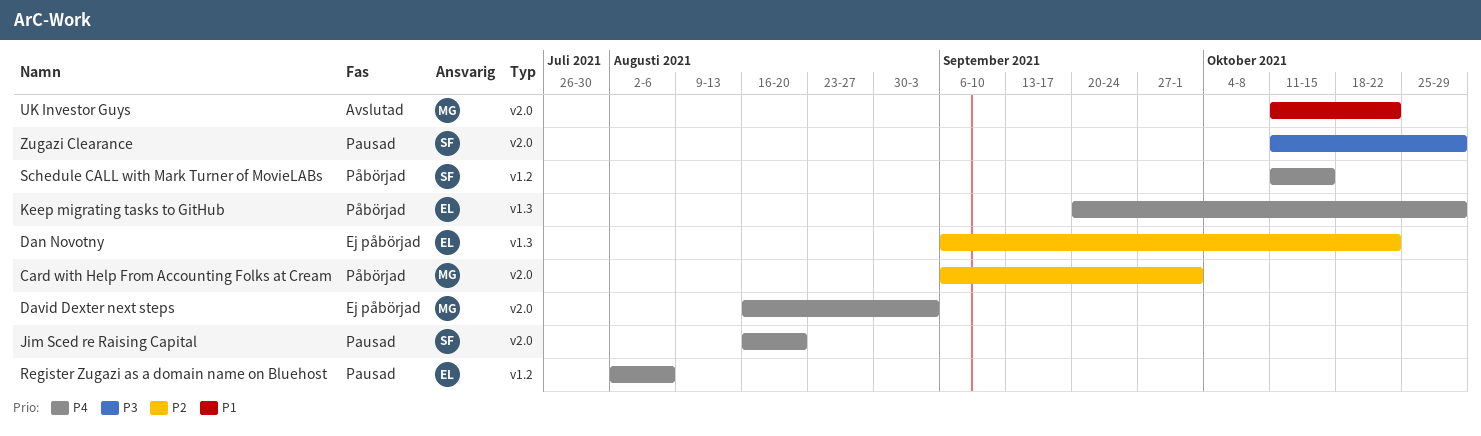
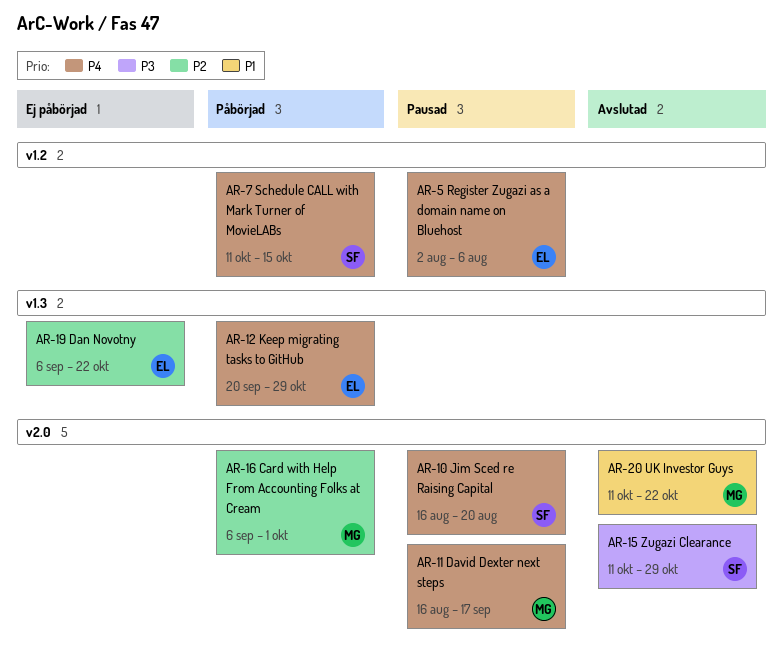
David Dexter next steps, status: Ej påbörjad -> Pausad
David Dexter next steps, due: Sep 3 -> Sep 17
Zugazi Clearance, status: Pausad -> Avslutad

